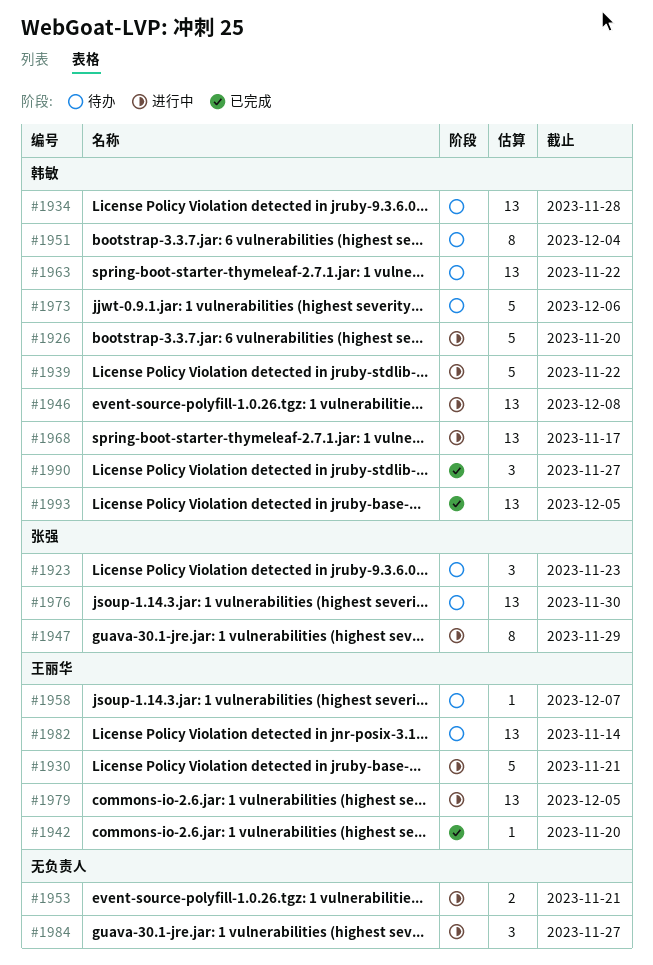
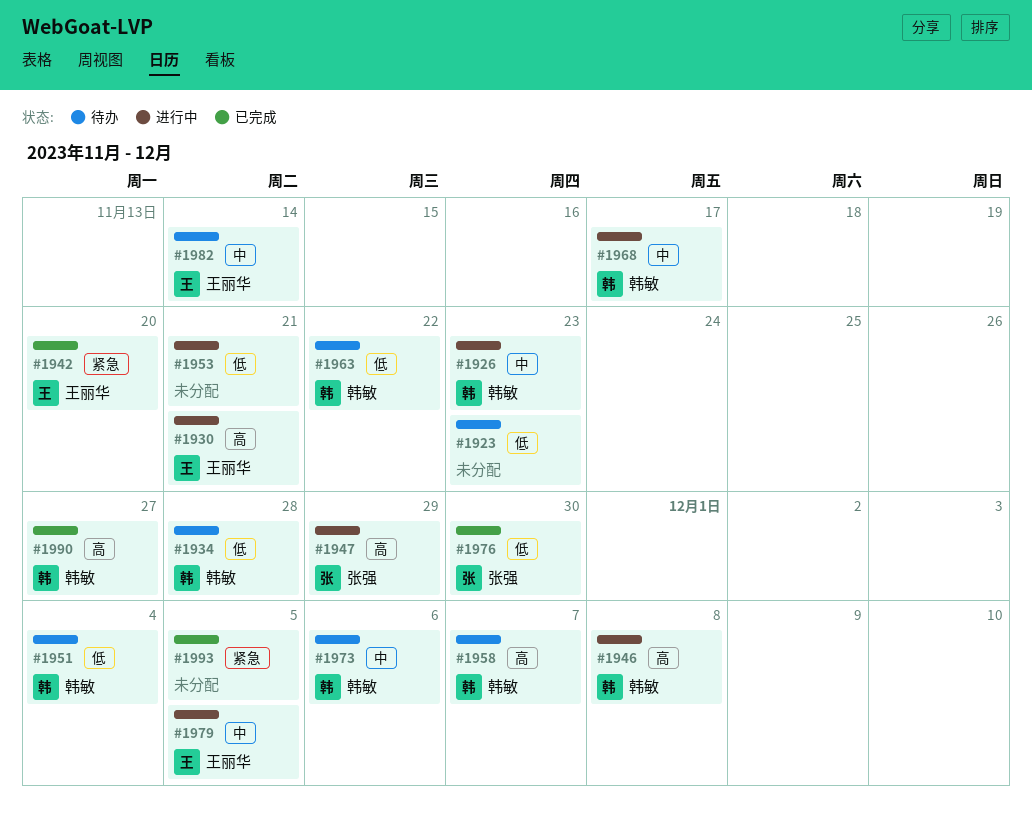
#1923, owner: 张强 -> none
#1926, due: Nov 20 -> Nov 23
#1939: present -> none
#1958, owner: 王丽华 -> 韩敏
#1976, status: 待办 -> 已完成
#1984: present -> none
#1993, owner: 韩敏 -> none

